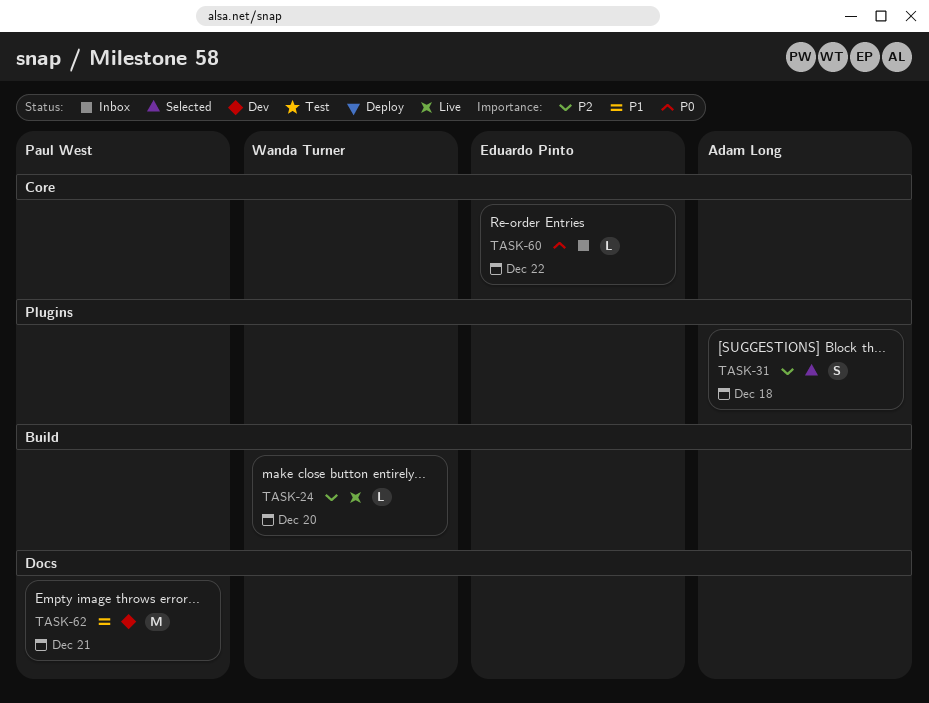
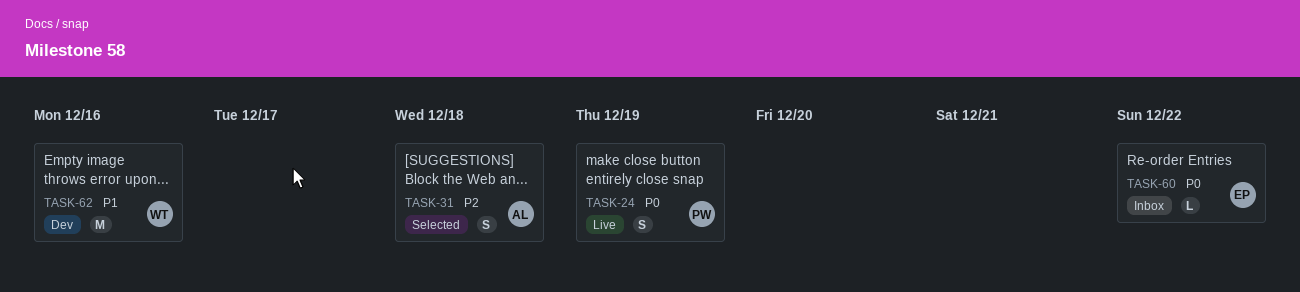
TASK-24, owner: Wanda Turner -> Paul West
TASK-24, priority: P2 -> P0
TASK-24, estimate: L -> S
TASK-24, due: Dec 20 -> Dec 19
TASK-62, owner: Paul West -> Wanda Turner
TASK-62, due: Dec 21 -> Dec 16

